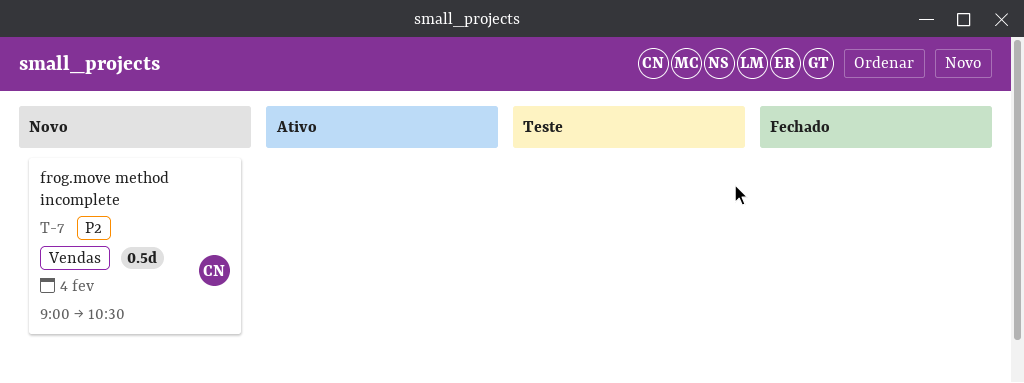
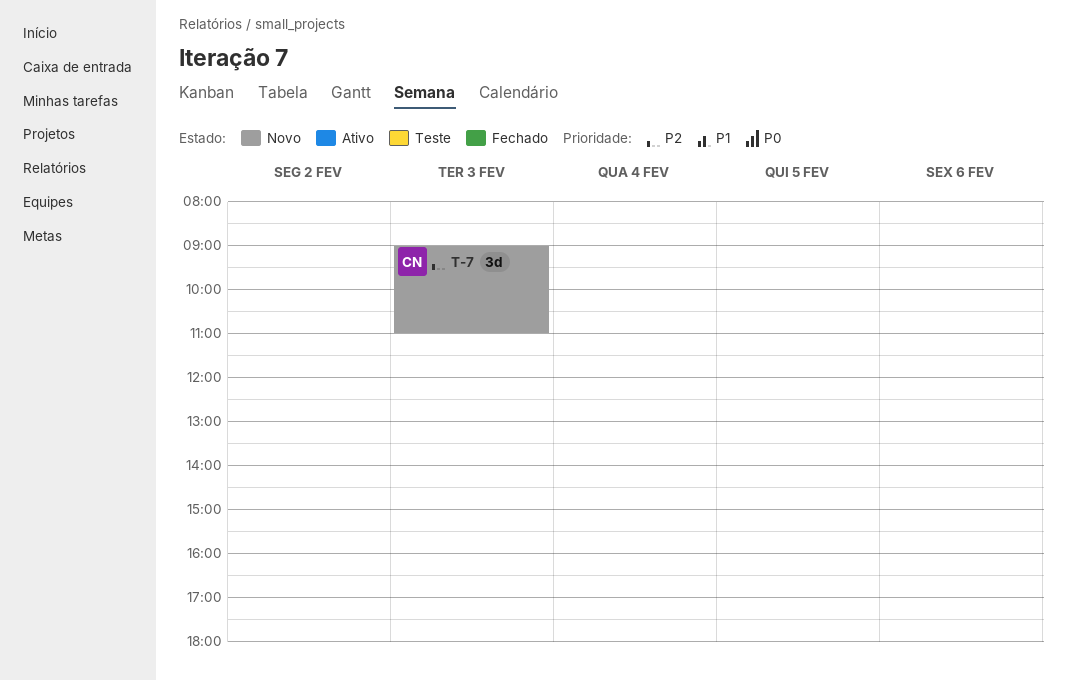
T-7, estimate: 0.5d -> 3d
T-7, day: Feb 4 -> Feb 3
T-7, ends: 10:30 -> 11:00

